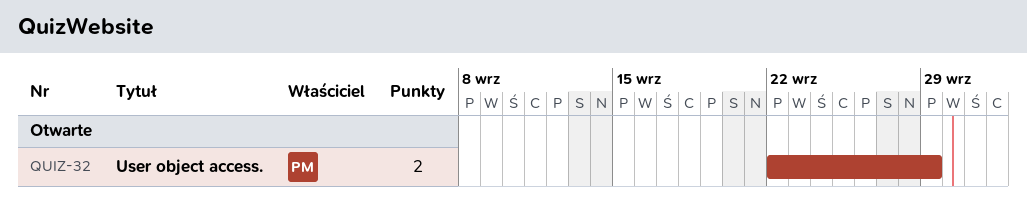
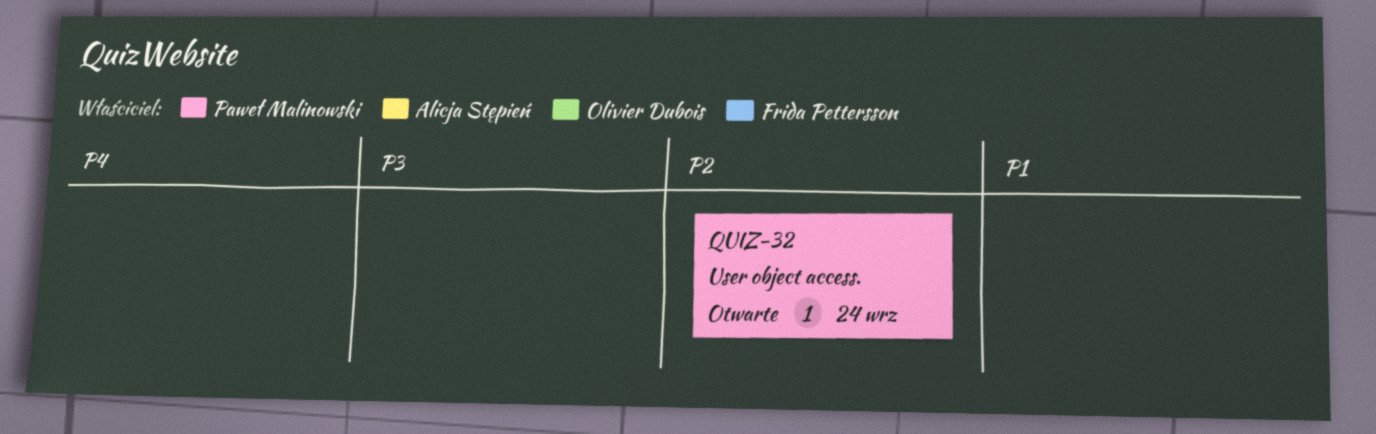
QUIZ-32, estimate: 2 -> 1
QUIZ-32, due: Sep 29 -> Sep 24

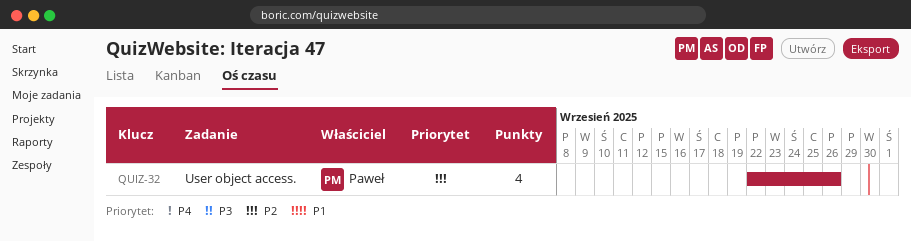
QUIZ-32, estimate: 1 -> 4
QUIZ-32, due: Sep 24 -> Sep 26

